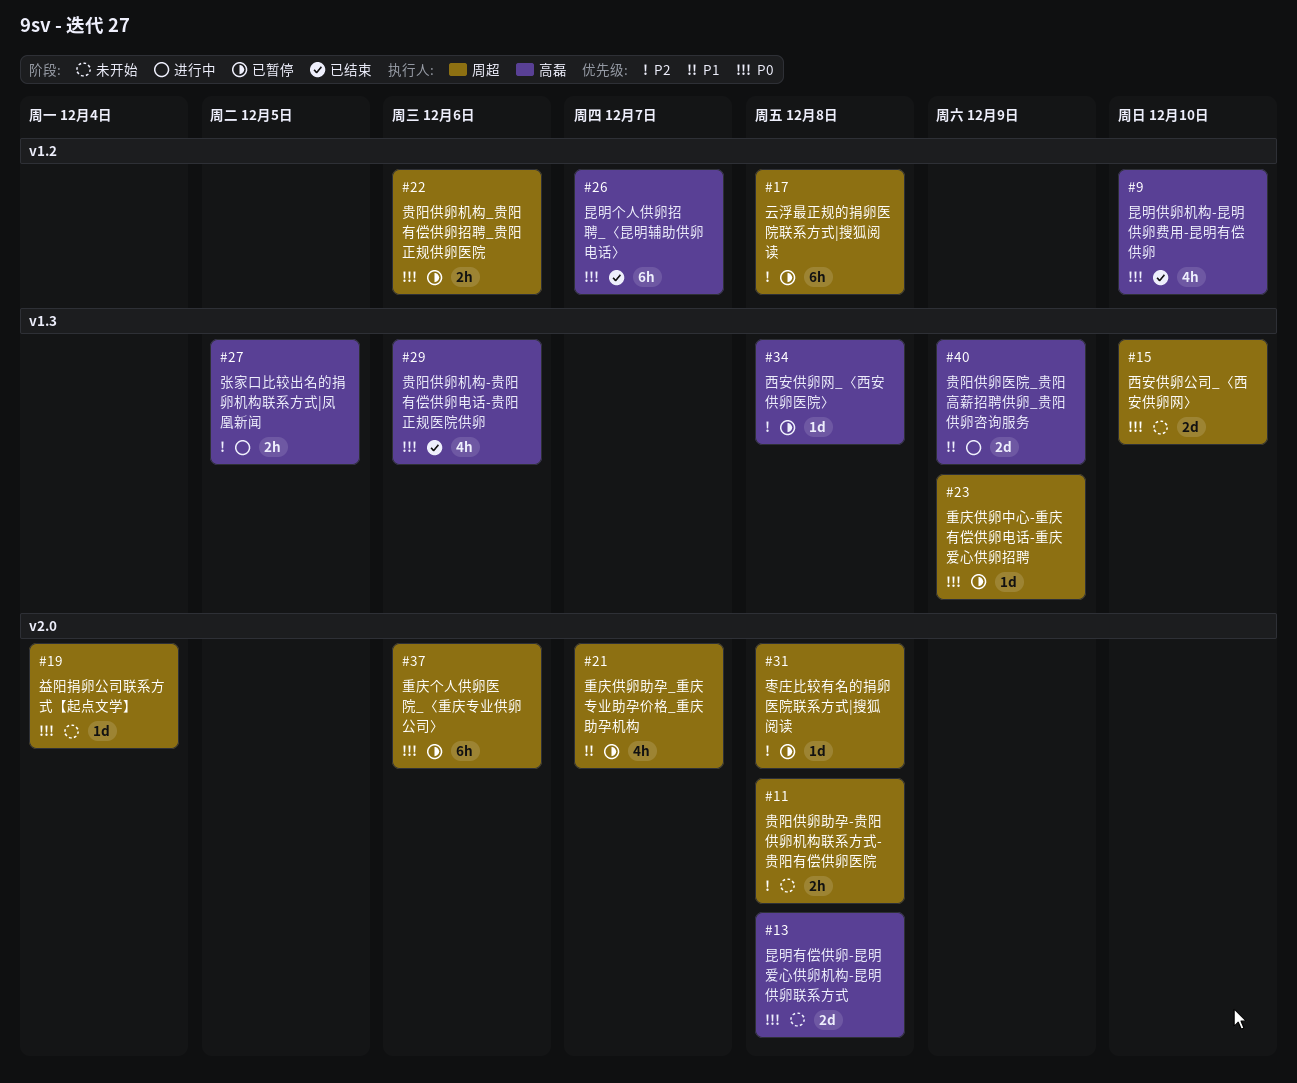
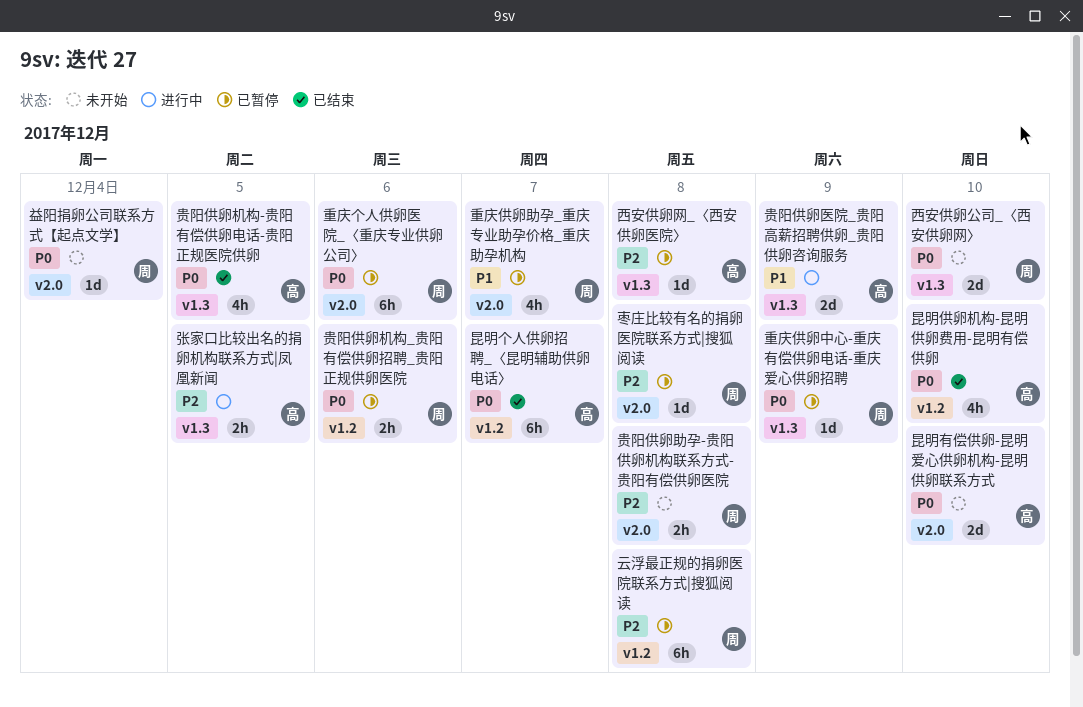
昆明有偿供卵-昆明爱心供卵机构-昆明供卵联系方式, due: Dec 8 -> Dec 10
贵阳供卵机构-贵阳有偿供卵电话-贵阳正规医院供卵, due: Dec 6 -> Dec 5

